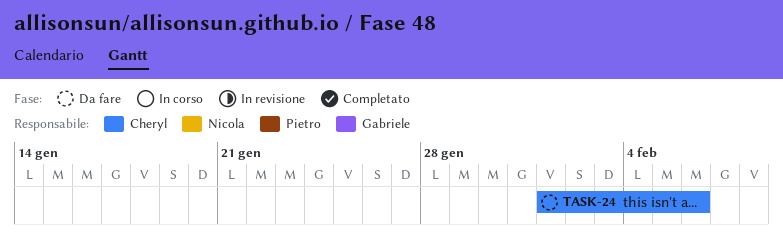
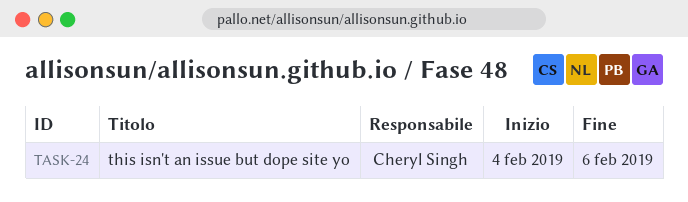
TASK-24, start: Feb 1 -> Feb 4

